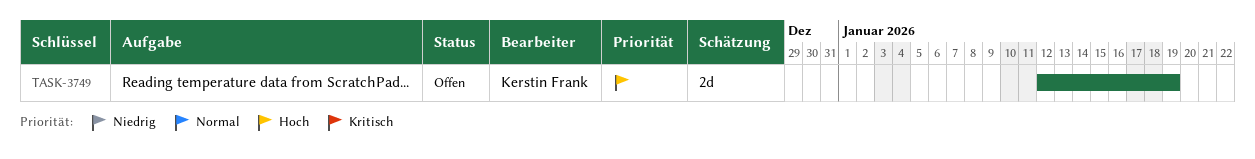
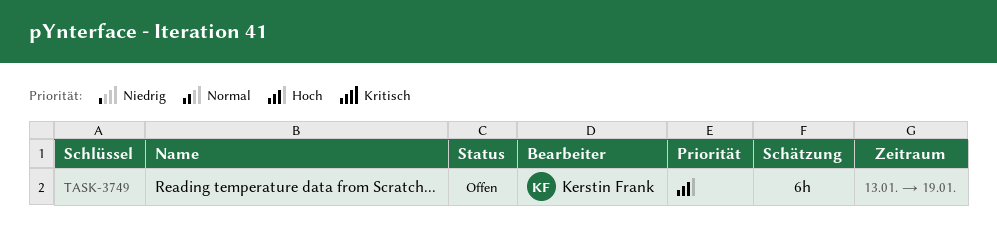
TASK-3749, estimate: 2d -> 6h
TASK-3749, start: Jan 12 -> Jan 13

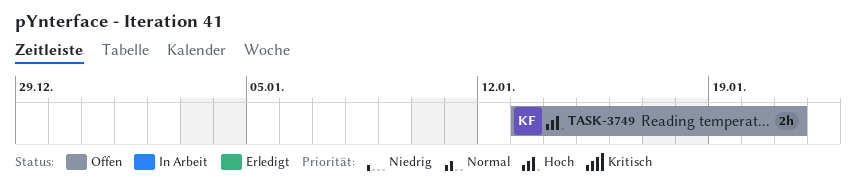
TASK-3749, estimate: 6h -> 2h
TASK-3749, due: Jan 19 -> Jan 21

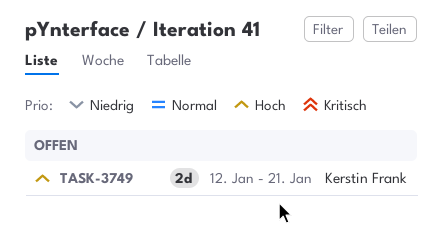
TASK-3749, estimate: 2h -> 2d
TASK-3749, start: Jan 13 -> Jan 12

